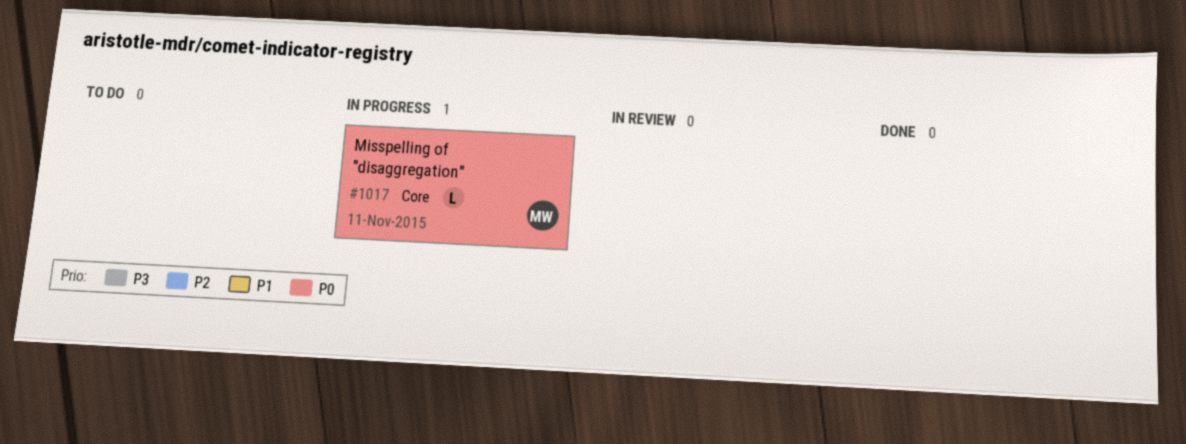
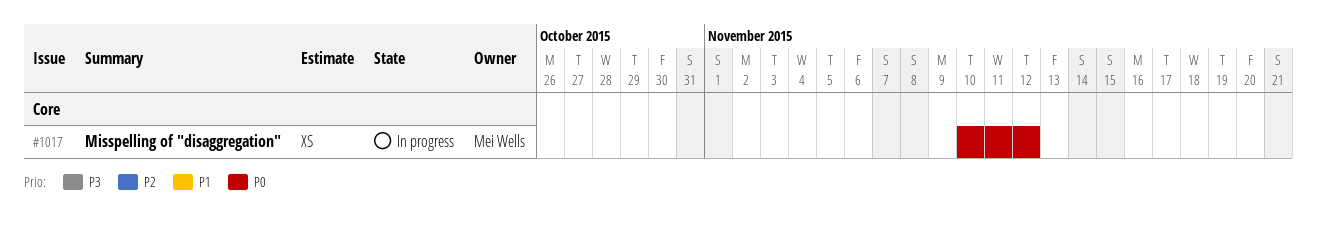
#1017, estimate: L -> XS
#1017, due: Nov 11 -> Nov 12

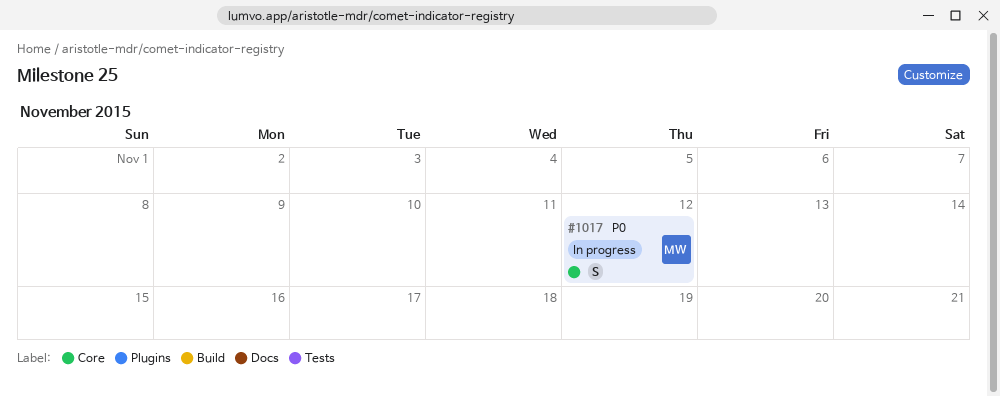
#1017, estimate: XS -> S

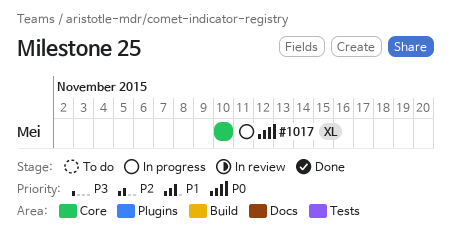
#1017, estimate: S -> XL
#1017, due: Nov 12 -> Nov 10

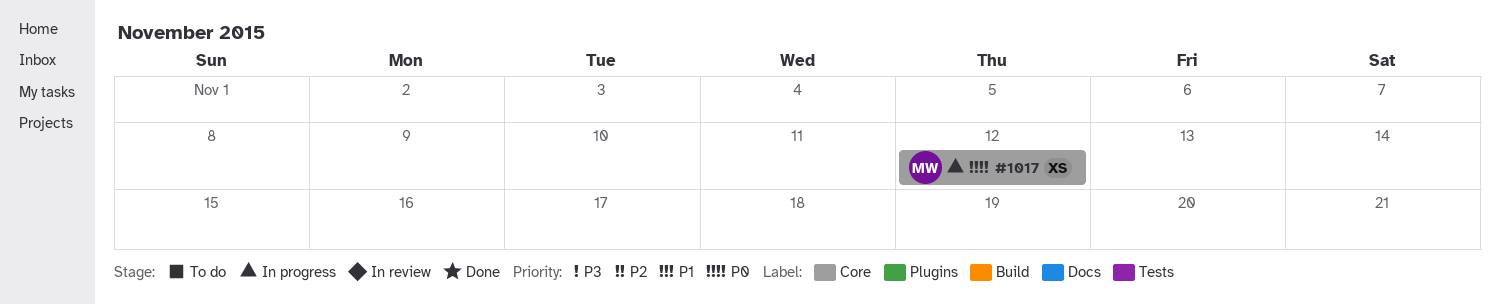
#1017, estimate: XL -> XS
#1017, start: Nov 10 -> Nov 12
#1017, due: Nov 10 -> Nov 12

